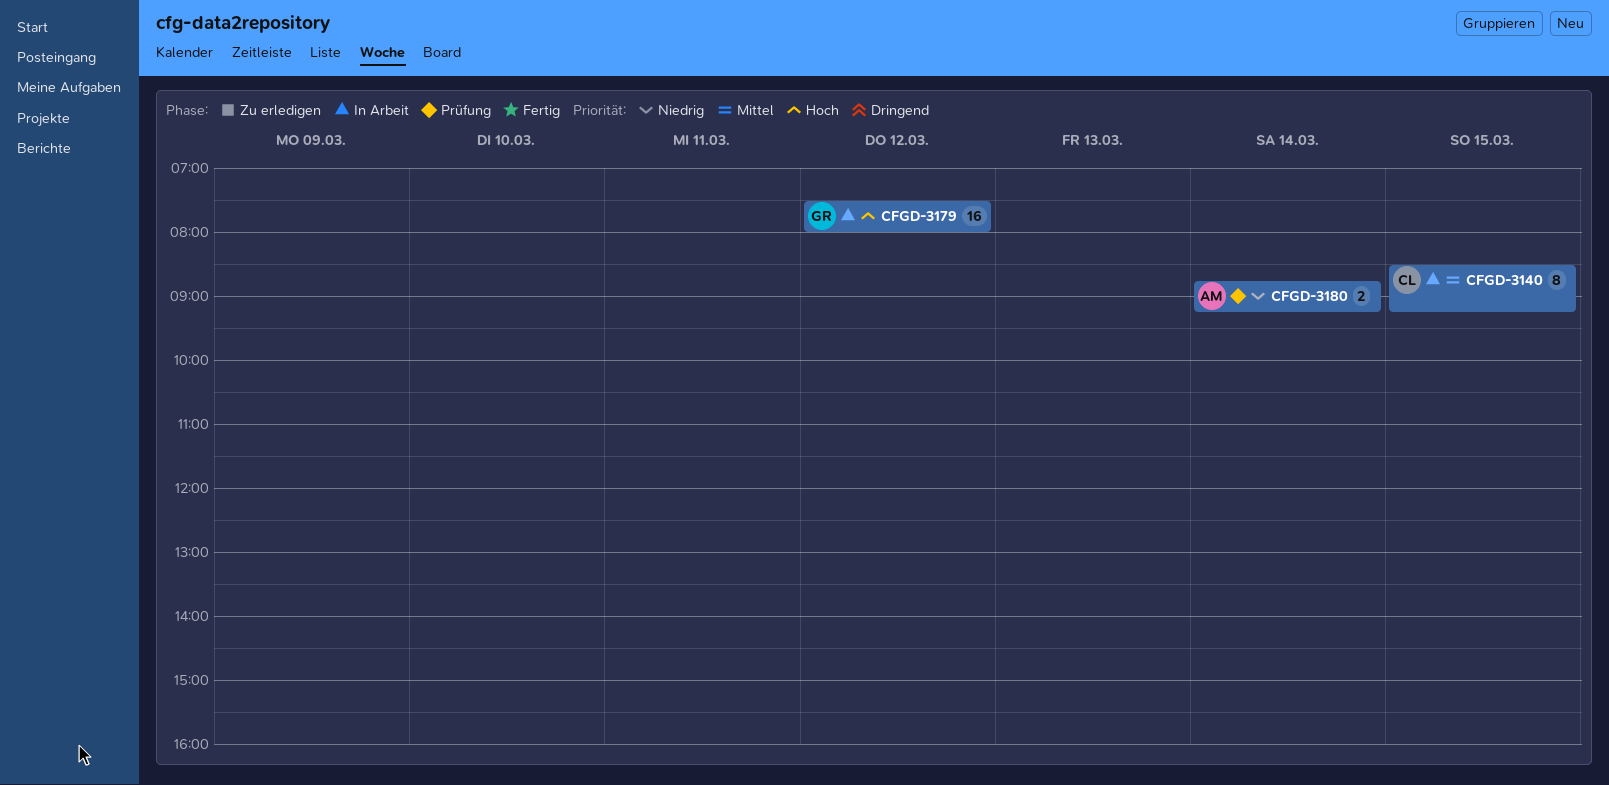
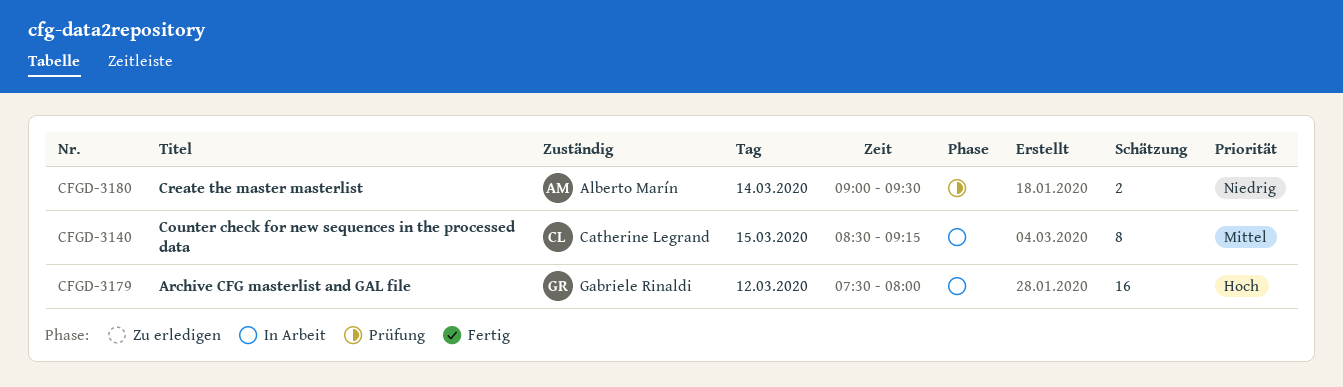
CFGD-3180, begins: 08:45 -> 09:00
CFGD-3180, ends: 09:15 -> 09:30

